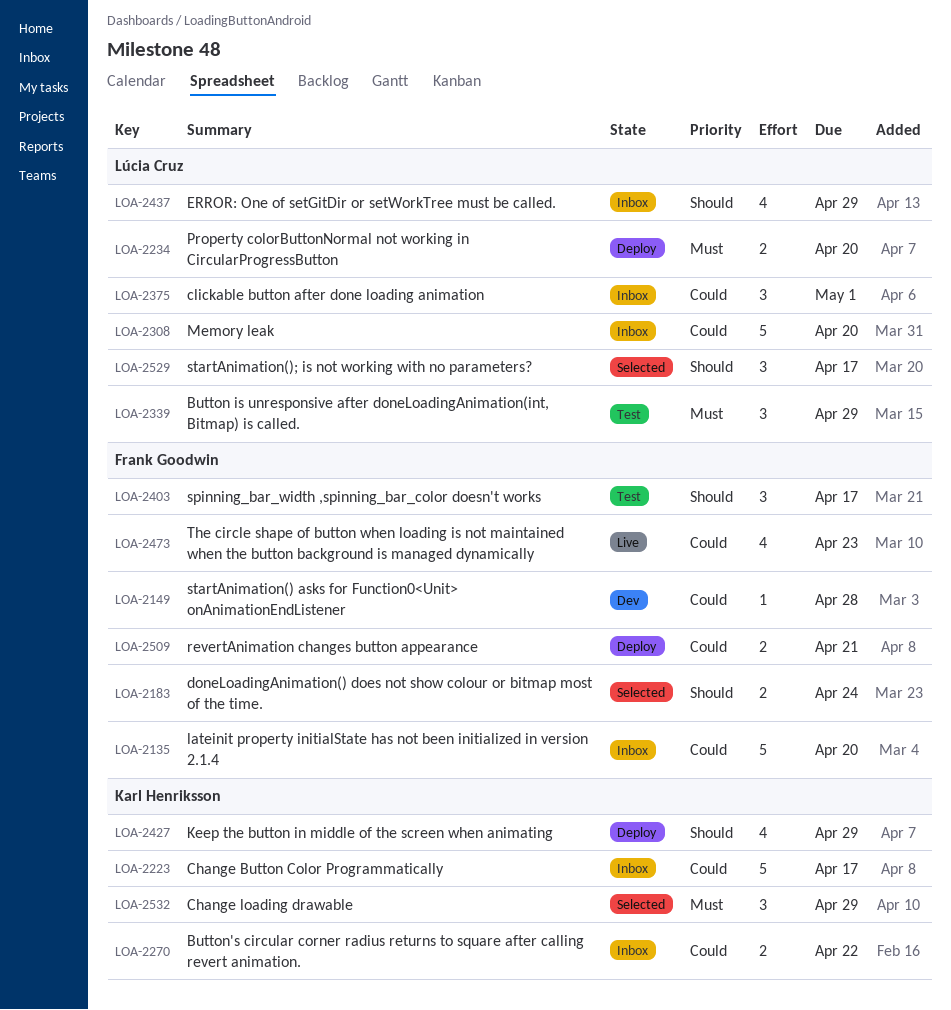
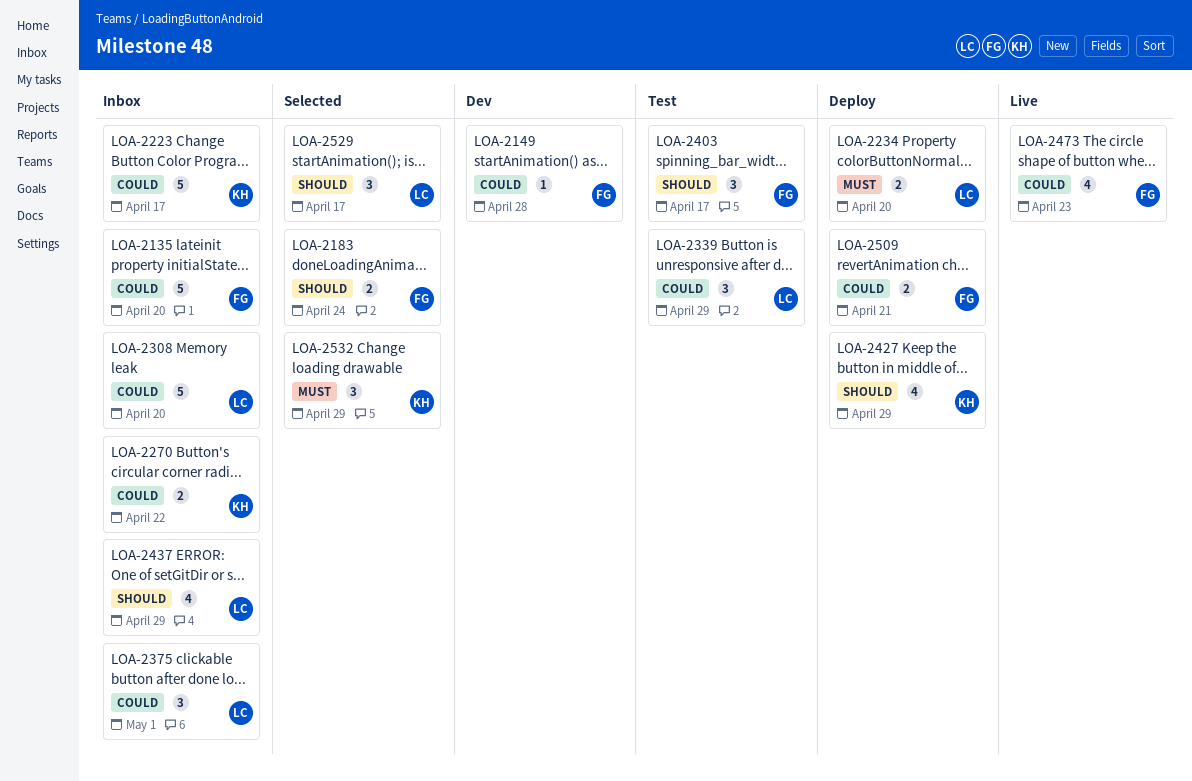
LOA-2339, priority: Must -> Could

